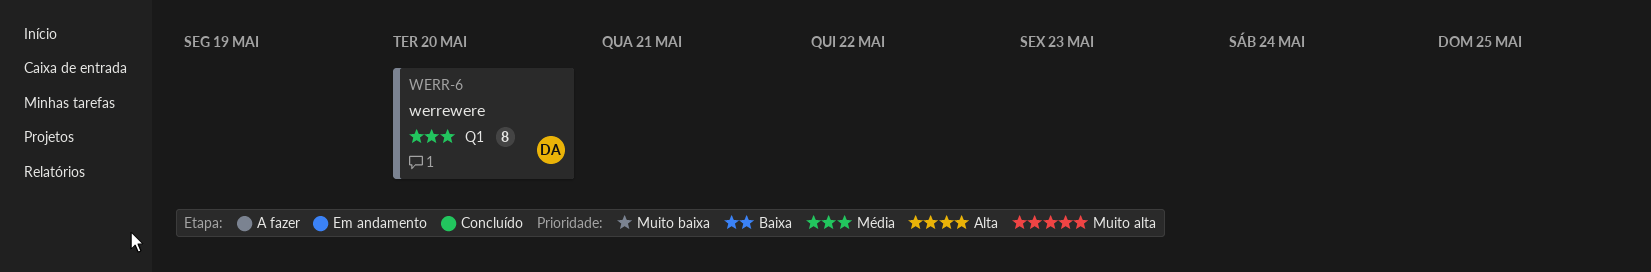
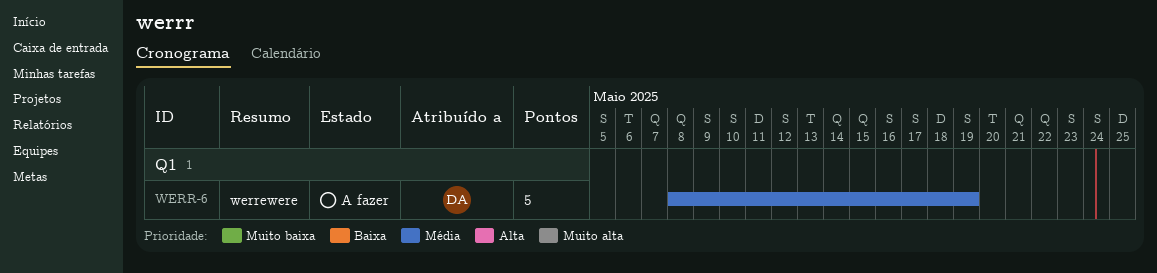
WERR-6, estimate: 8 -> 5
WERR-6, due: May 20 -> May 19

